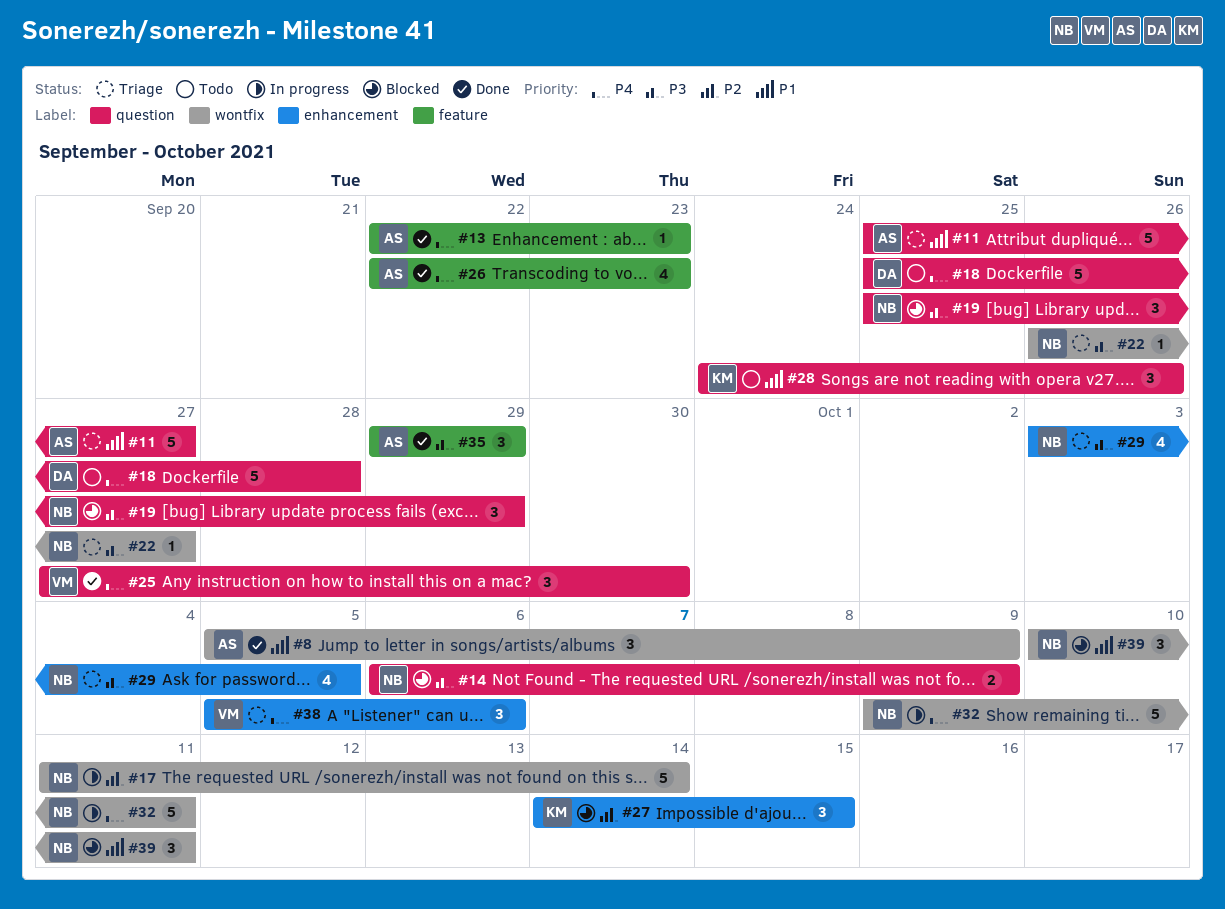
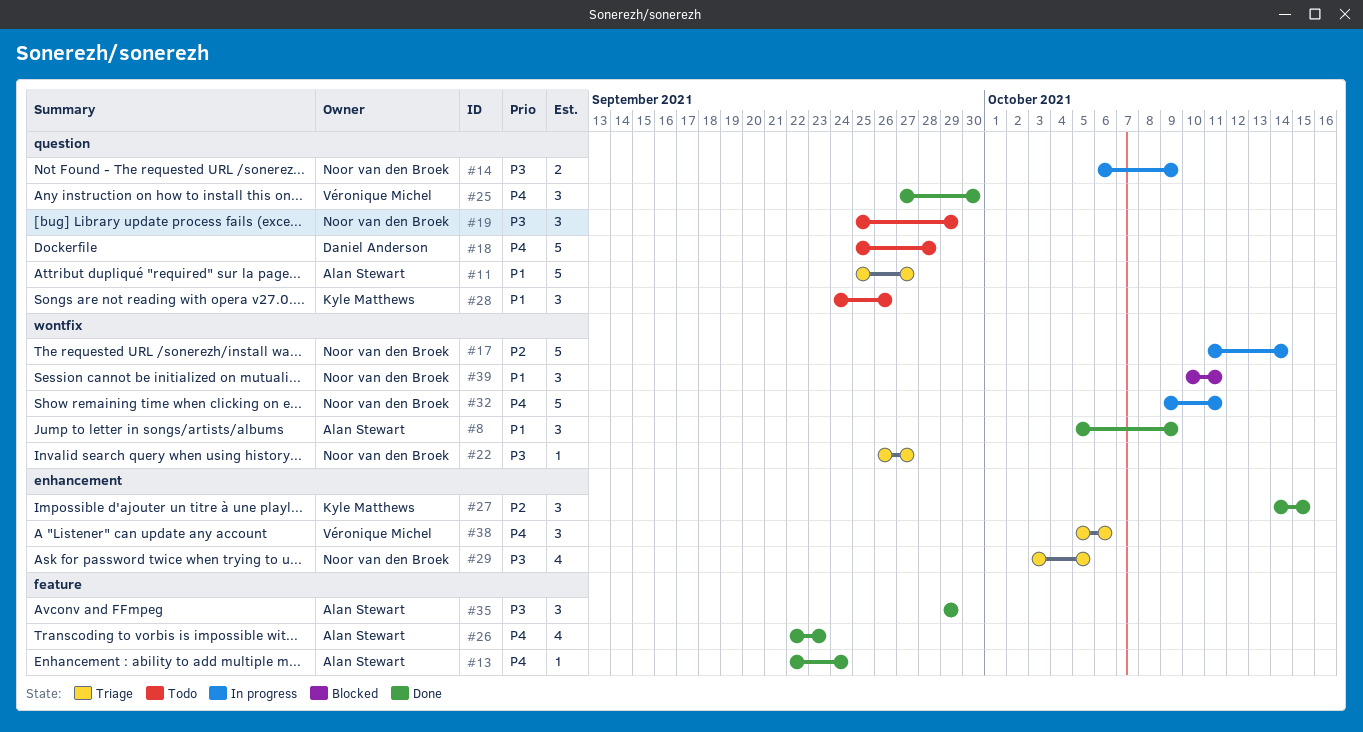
#13, due: Sep 23 -> Sep 24
#14, status: Blocked -> In progress
#19, status: Blocked -> Todo
#27, status: Blocked -> Done

